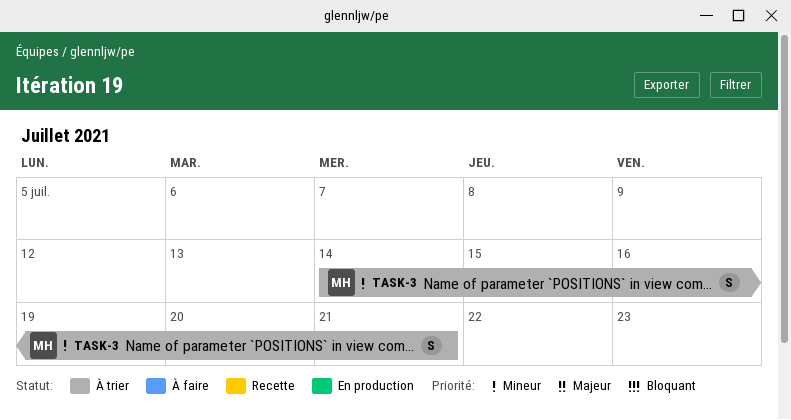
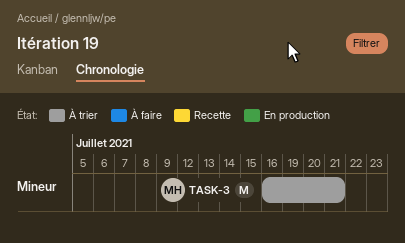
TASK-3, estimate: S -> M
TASK-3, start: Jul 14 -> Jul 16

